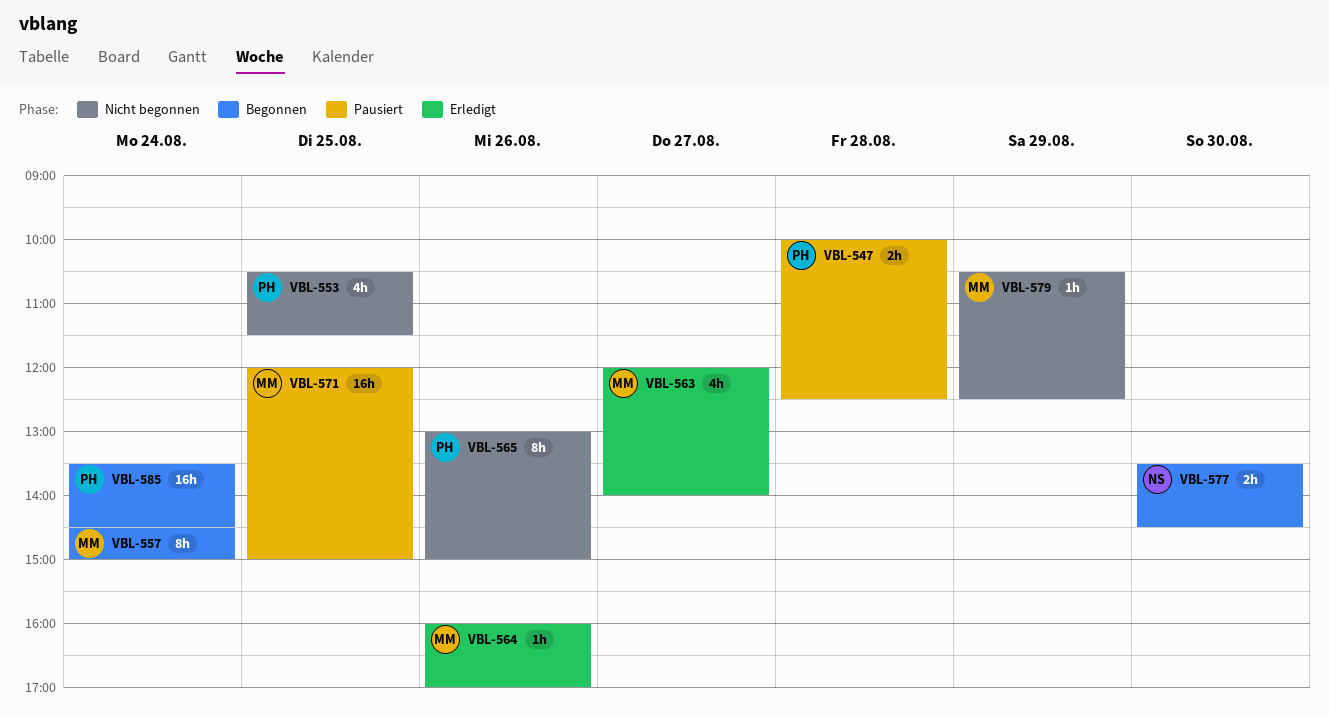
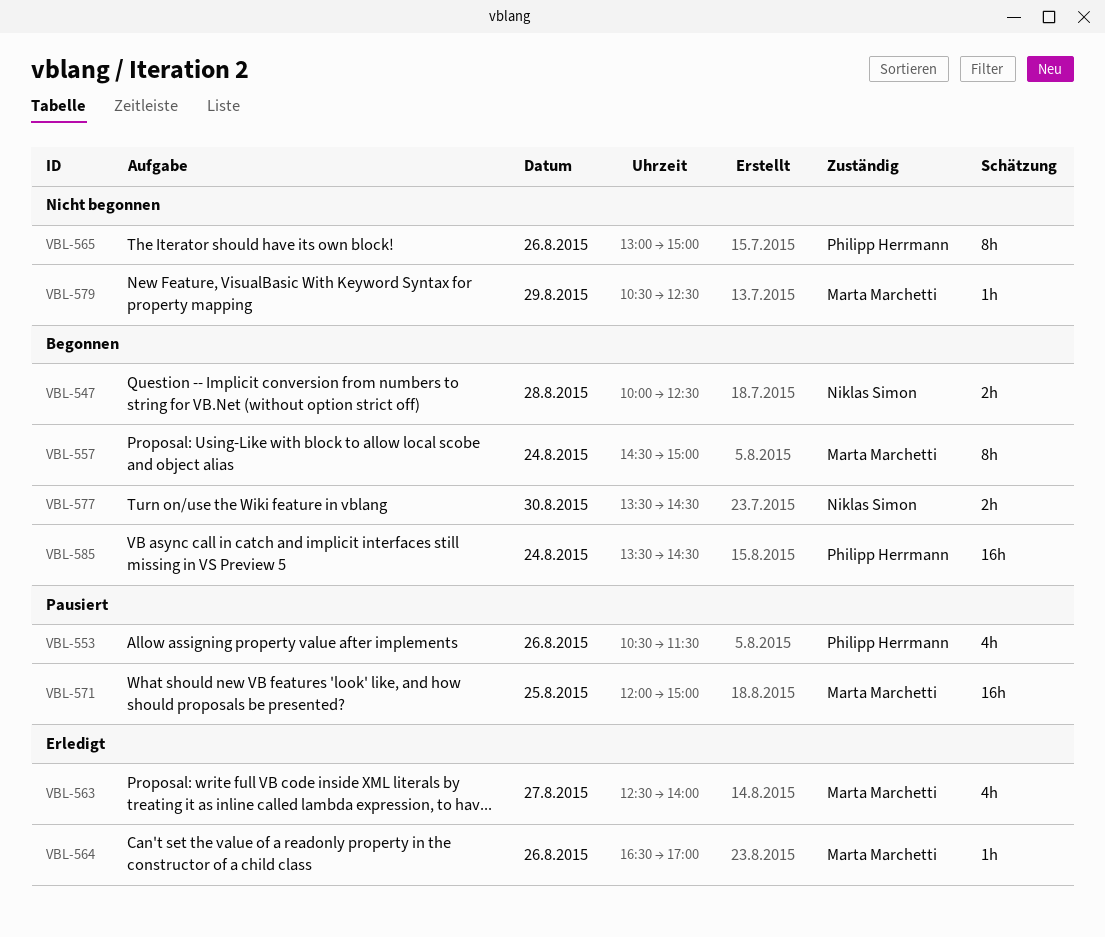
VBL-547, status: Pausiert -> Begonnen
VBL-547, owner: Philipp Herrmann -> Niklas Simon
VBL-553, status: Nicht begonnen -> Pausiert
VBL-553, day: Aug 25 -> Aug 26
VBL-563, begins: 12:00 -> 12:30
VBL-564, begins: 16:00 -> 16:30

